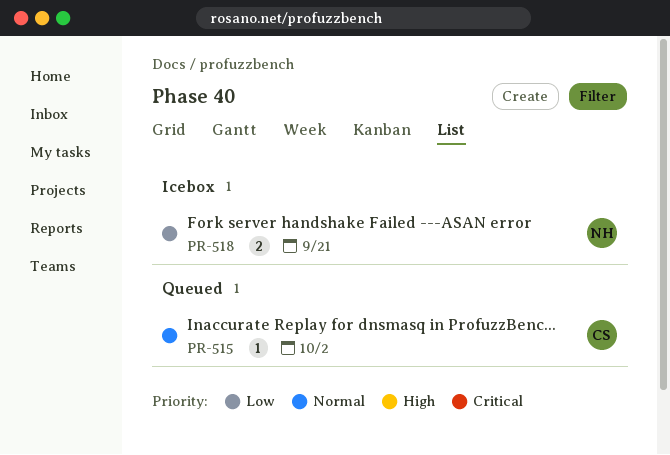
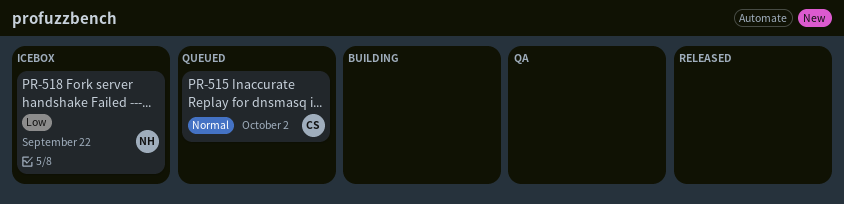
PR-518, due: Sep 21 -> Sep 22

